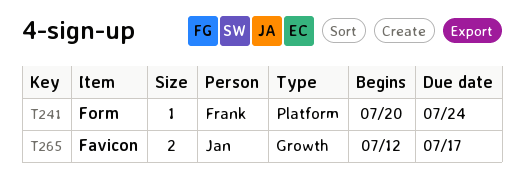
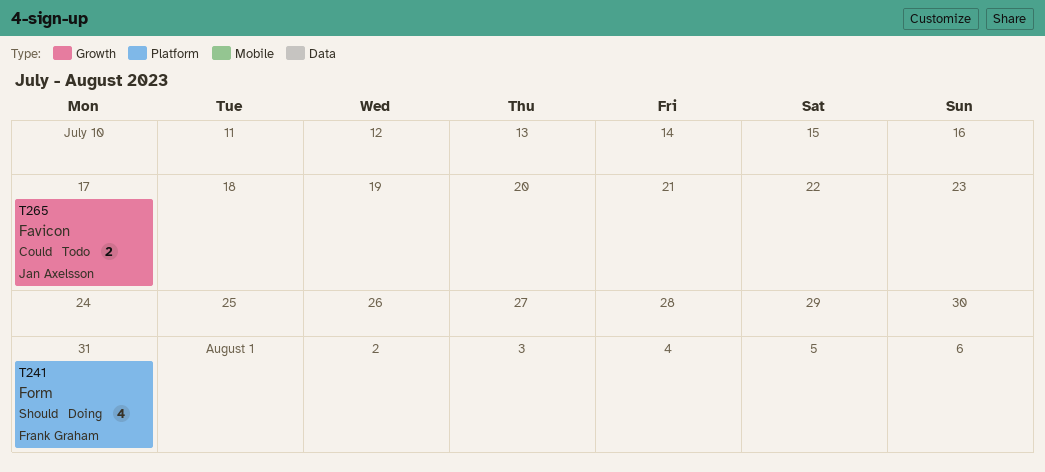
T241, estimate: 1 -> 4
T241, due: Jul 24 -> Jul 31

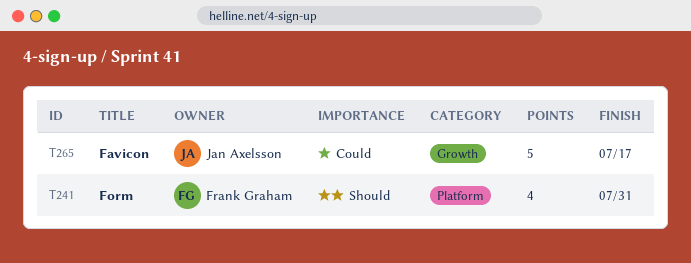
T265, estimate: 2 -> 5

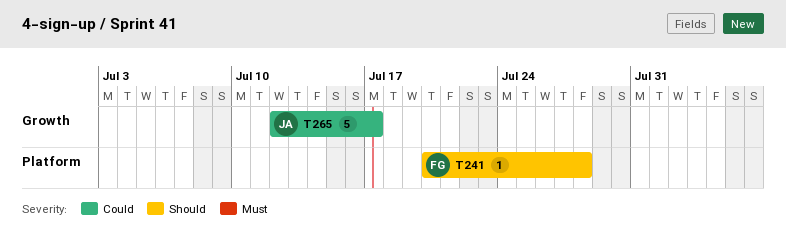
T241, estimate: 4 -> 1
T241, due: Jul 31 -> Jul 28

